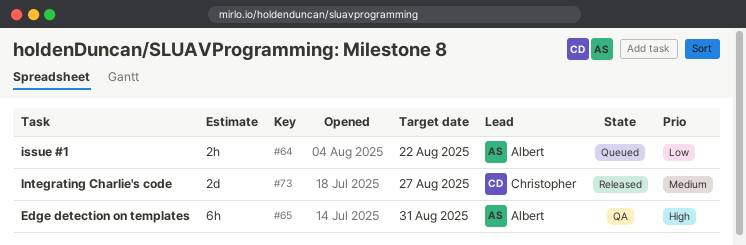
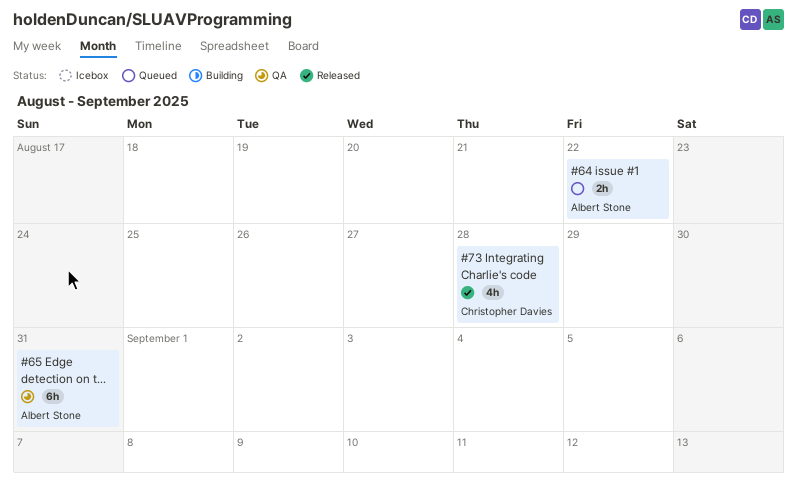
#73, estimate: 2d -> 4h
#73, due: Aug 27 -> Aug 28

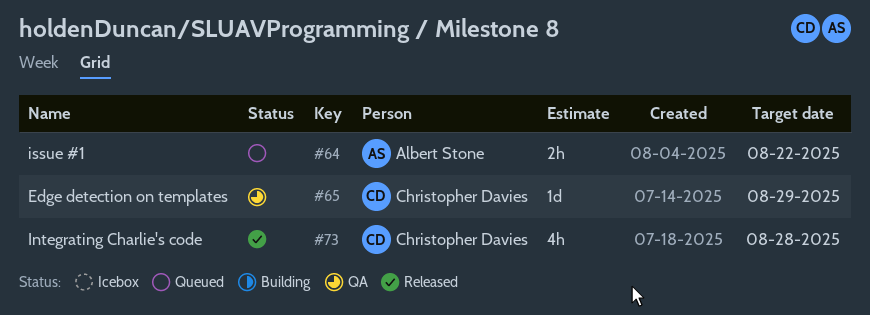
#65, owner: Albert Stone -> Christopher Davies
#65, estimate: 6h -> 1d
#65, due: Aug 31 -> Aug 29

